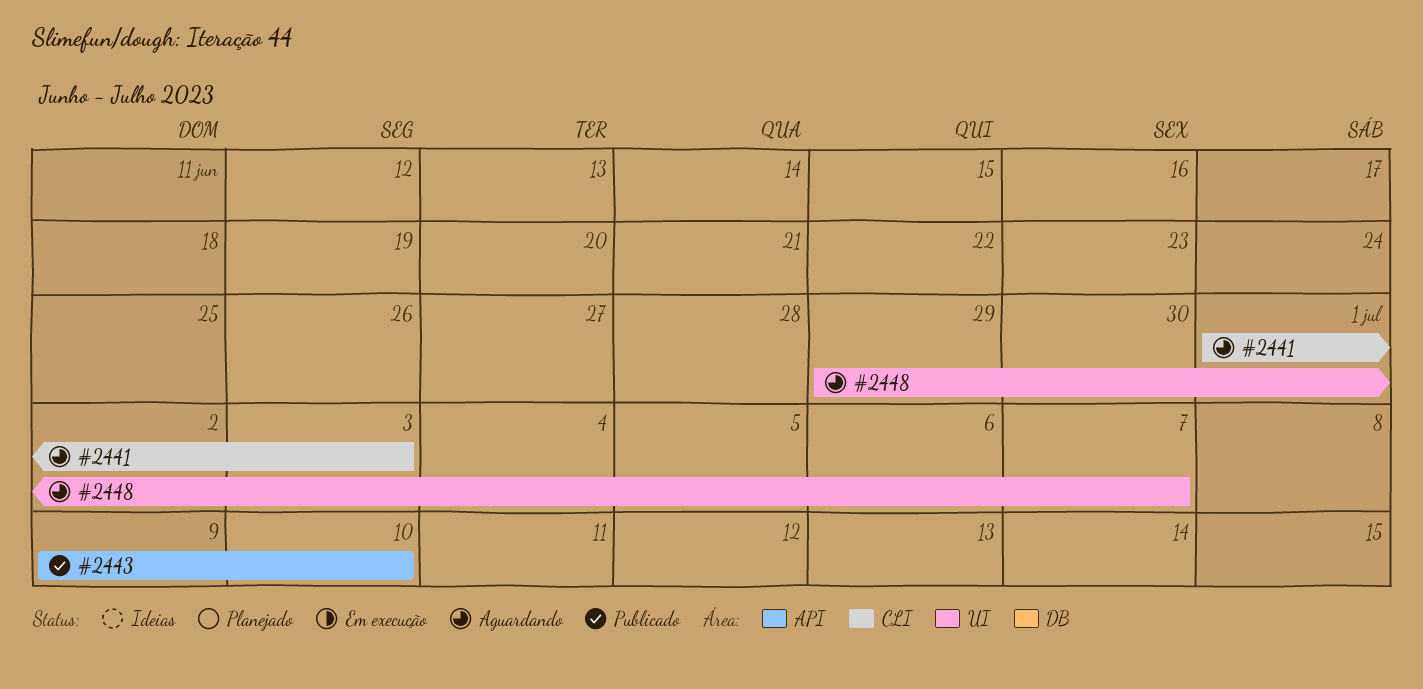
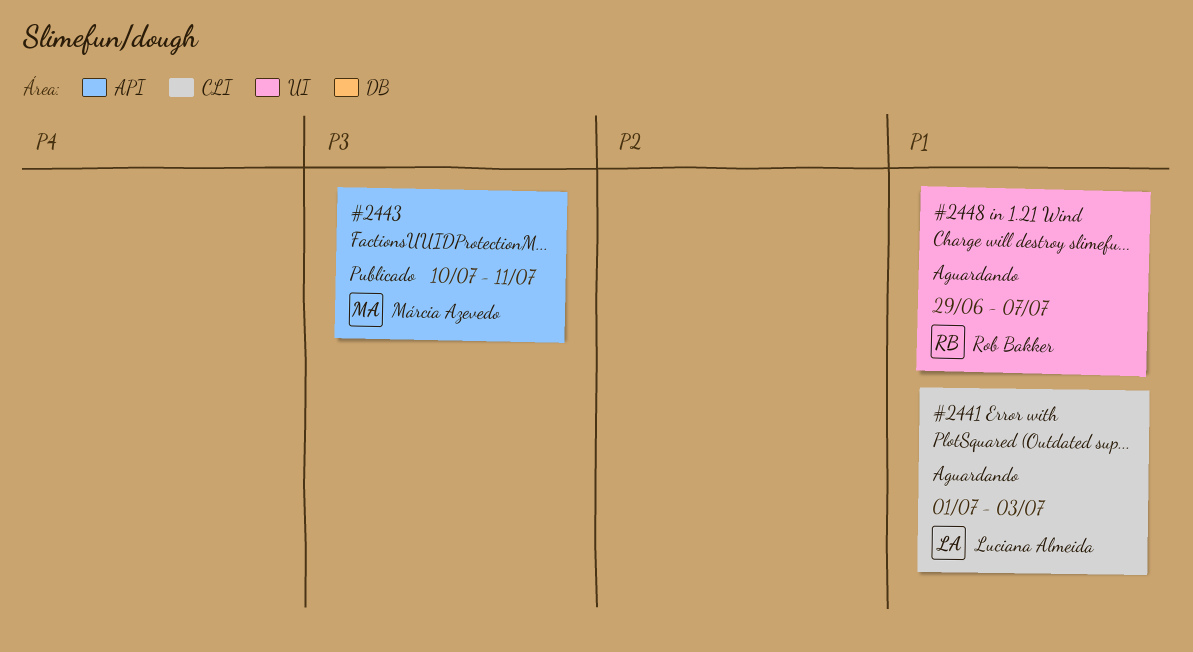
#2443, start: Jul 9 -> Jul 10
#2443, due: Jul 10 -> Jul 11

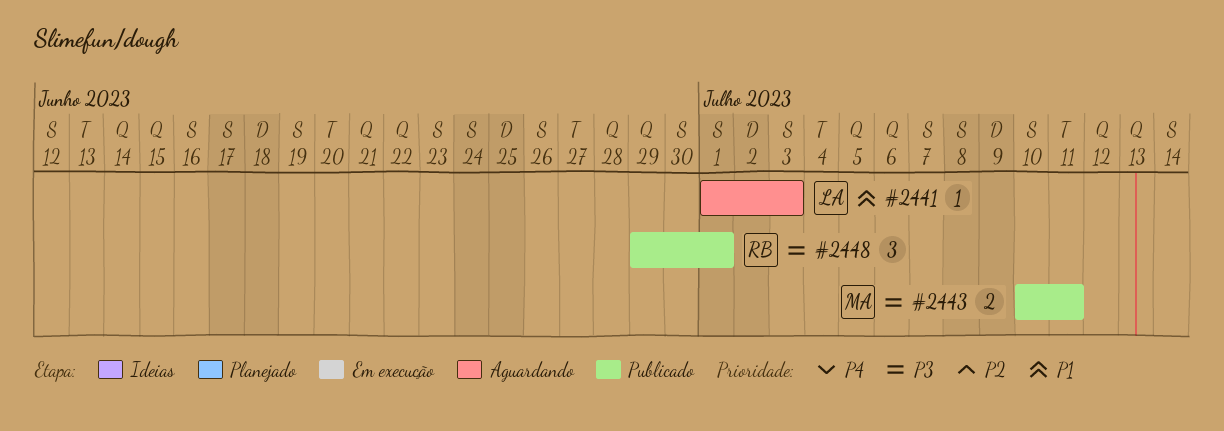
#2448, status: Aguardando -> Publicado
#2448, priority: P1 -> P3
#2448, due: Jul 7 -> Jul 1

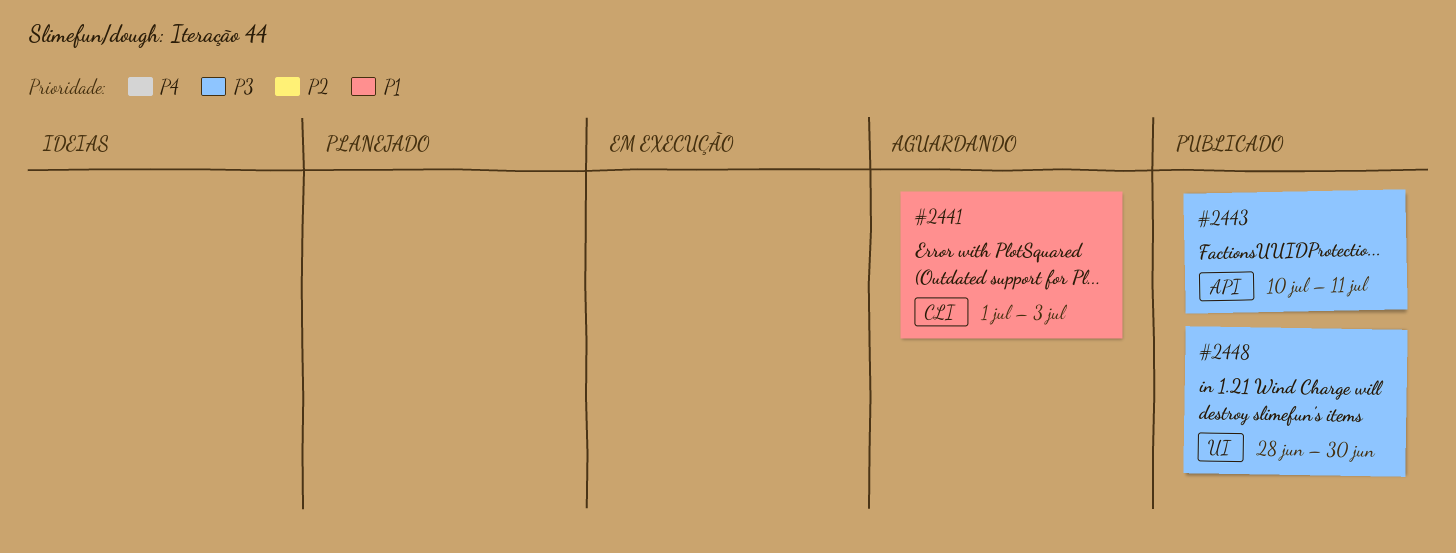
#2448, start: Jun 29 -> Jun 28
#2448, due: Jul 1 -> Jun 30

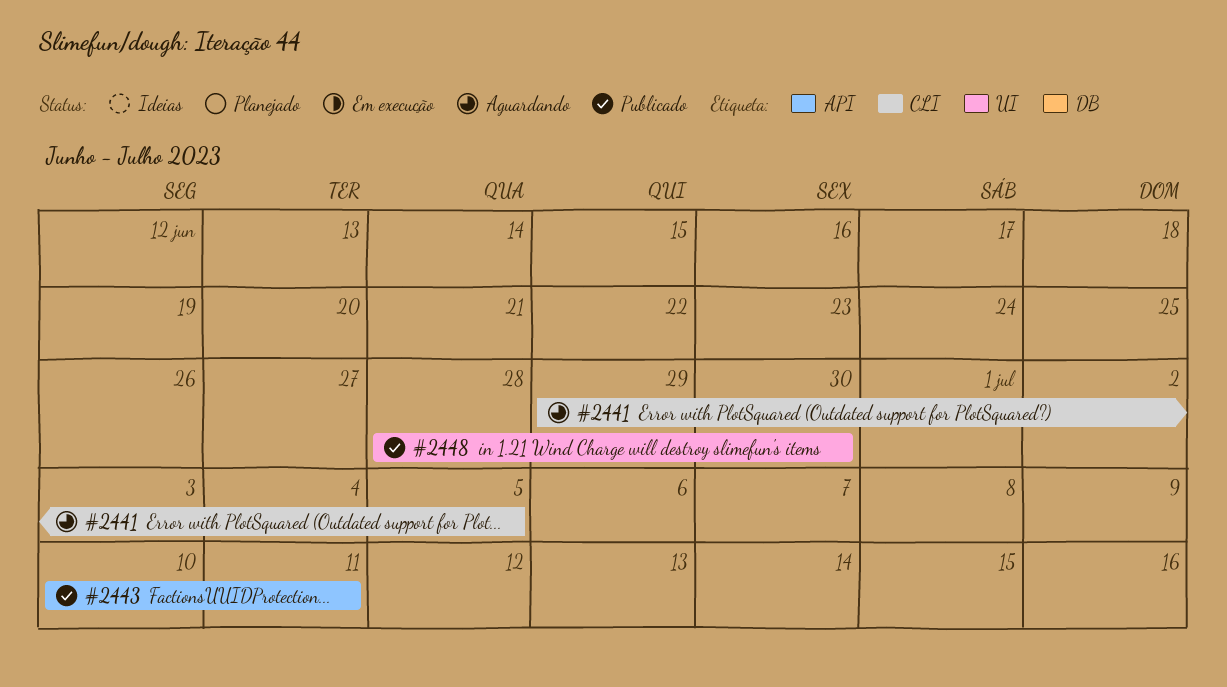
#2441, start: Jul 1 -> Jun 29
#2441, due: Jul 3 -> Jul 5

